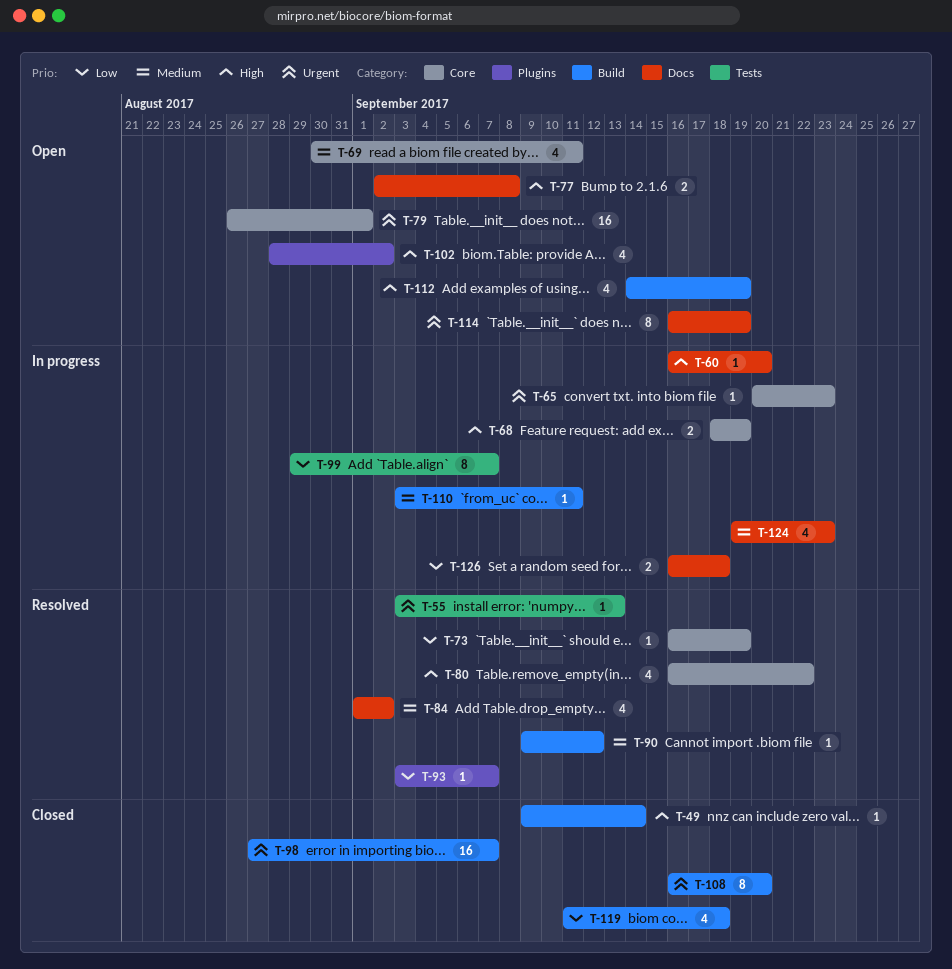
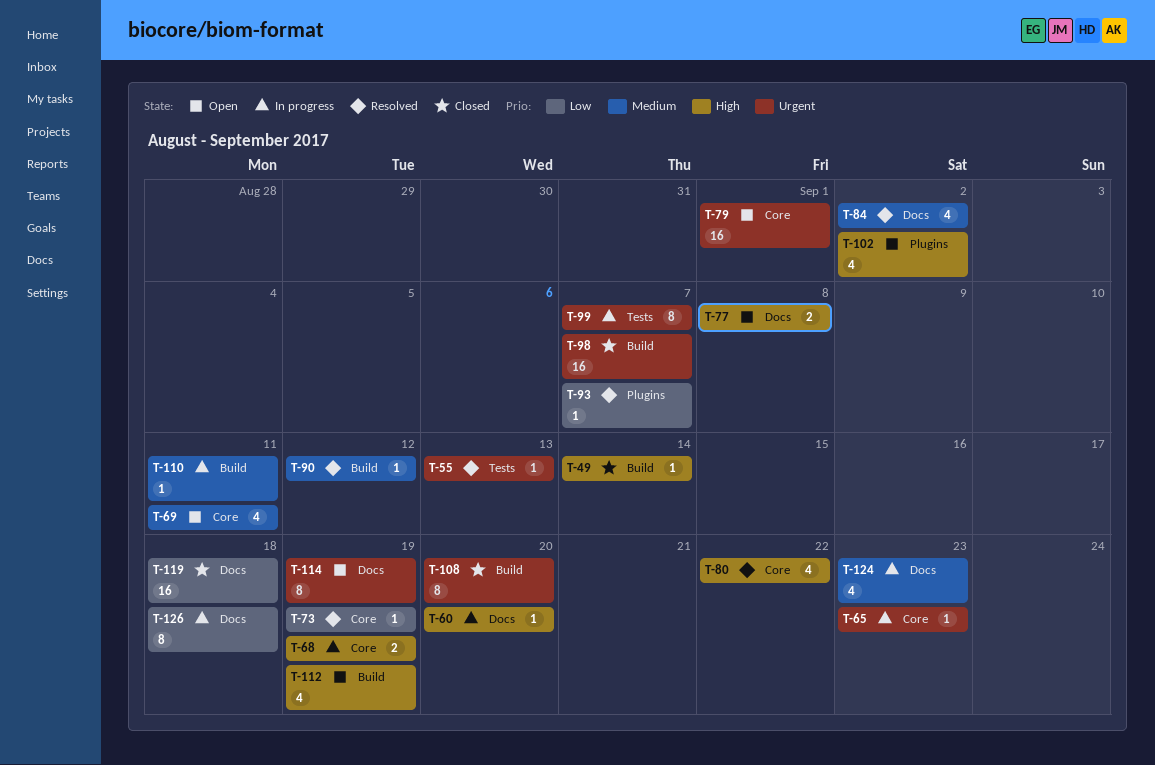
T-99, priority: Low -> Urgent
T-119, label: Build -> Docs
T-119, estimate: 4 -> 16
T-126, estimate: 2 -> 8

